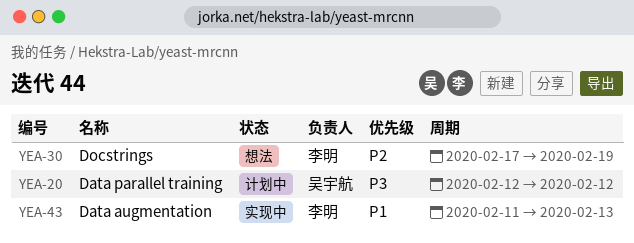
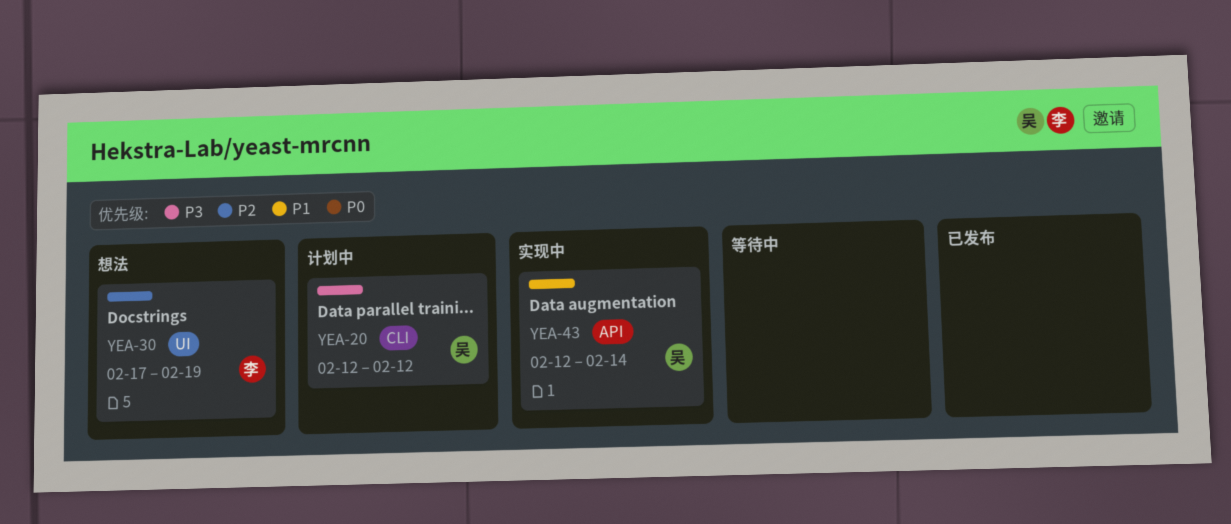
YEA-43, owner: 李明 -> 吴宇航
YEA-43, start: Feb 11 -> Feb 12
YEA-43, due: Feb 13 -> Feb 14

